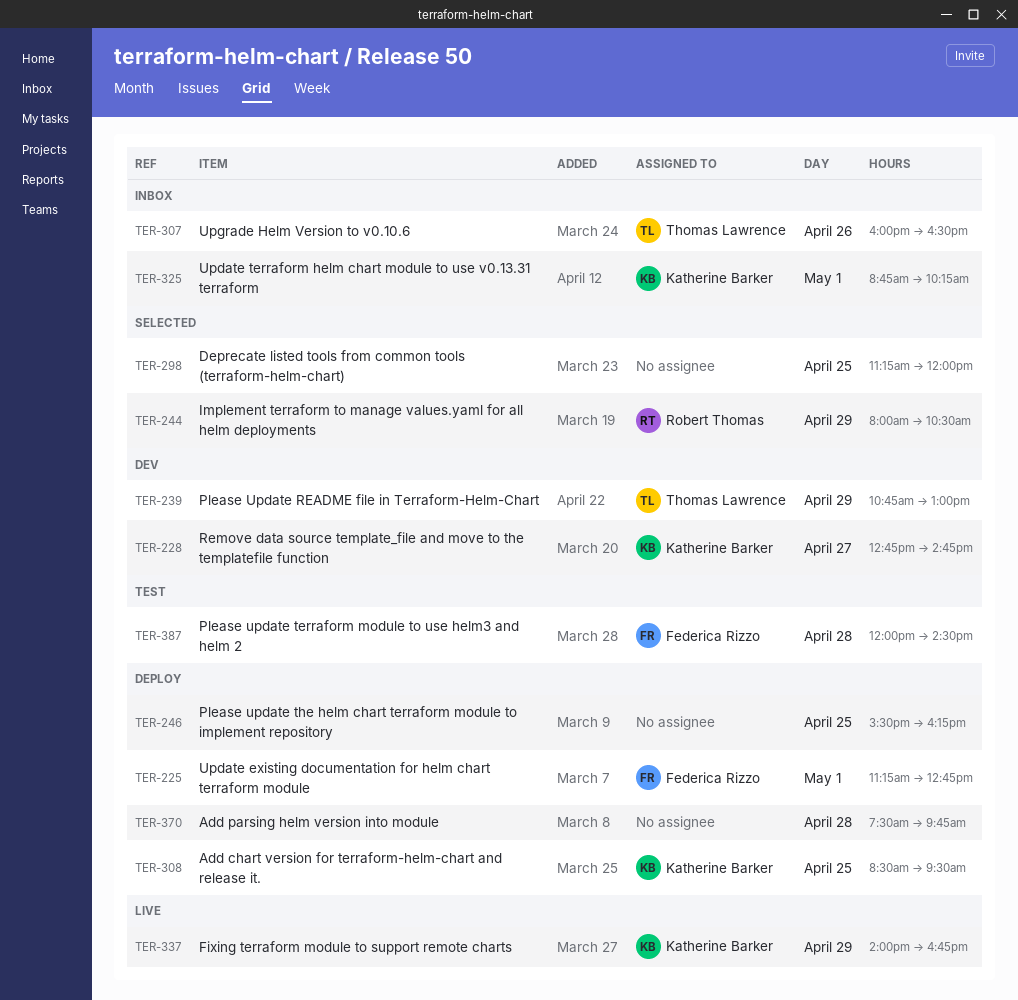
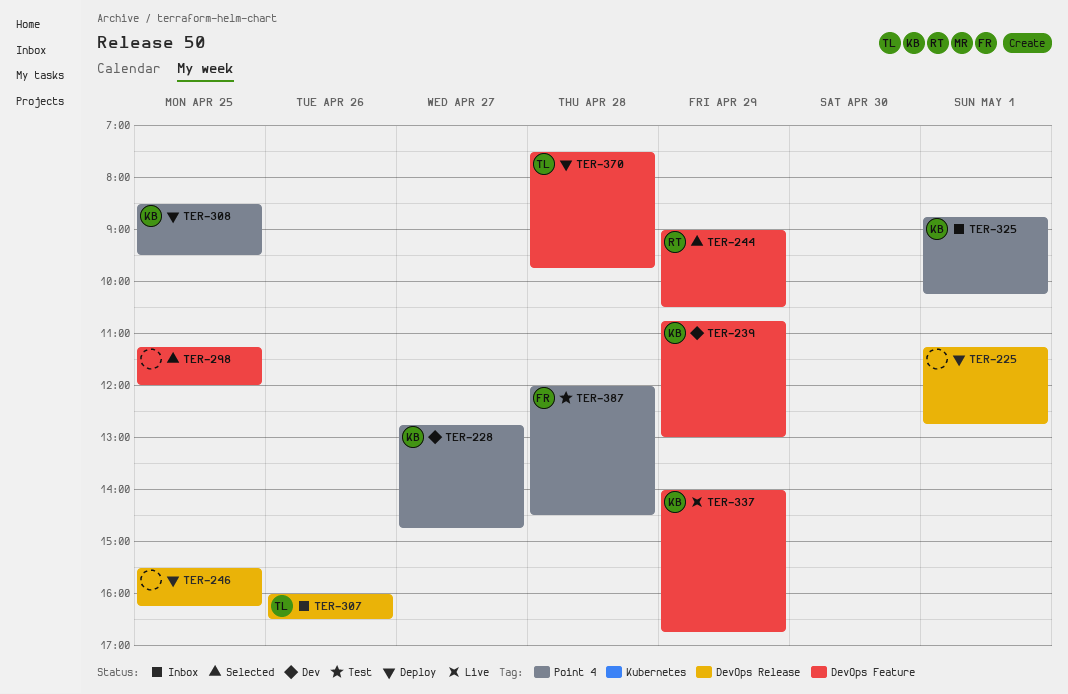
TER-225, owner: Federica Rizzo -> none
TER-239, owner: Thomas Lawrence -> Katherine Barker
TER-244, begins: 08:00 -> 09:00
TER-370, owner: none -> Thomas Lawrence

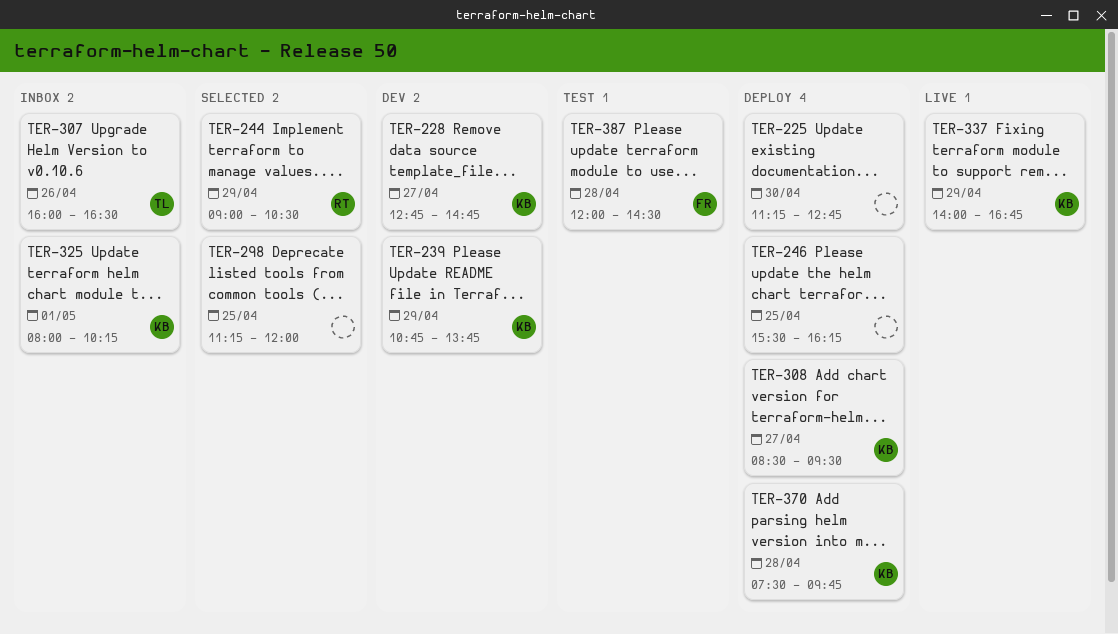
TER-225, day: May 1 -> Apr 30
TER-239, ends: 13:00 -> 13:45
TER-308, day: Apr 25 -> Apr 27
TER-325, begins: 08:45 -> 08:00
TER-370, owner: TL -> KB

